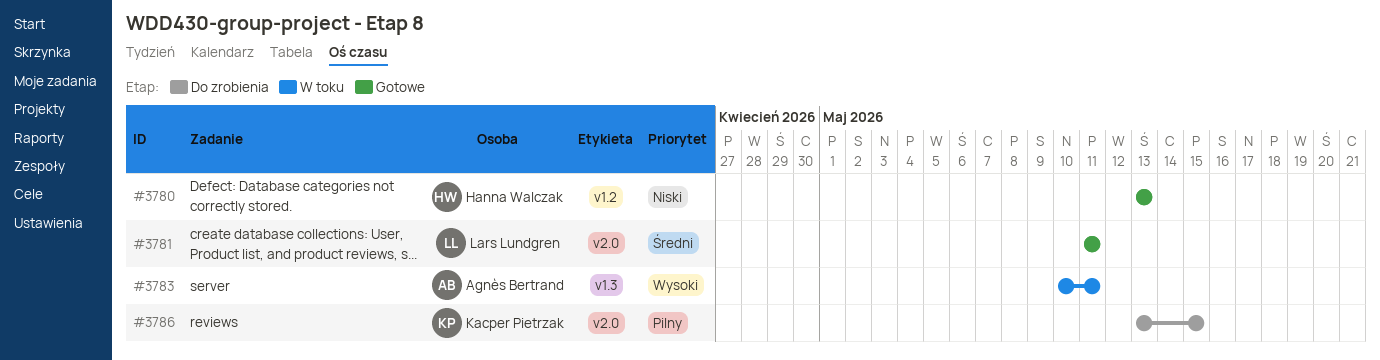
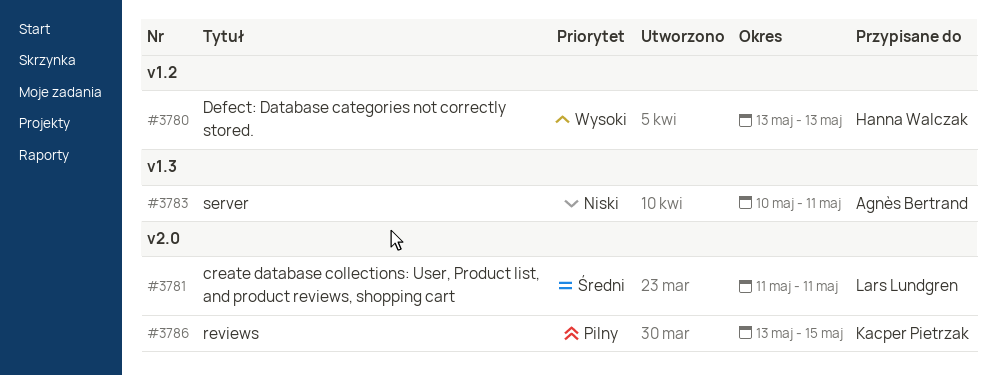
#3780, priority: Niski -> Wysoki
#3783, priority: Wysoki -> Niski

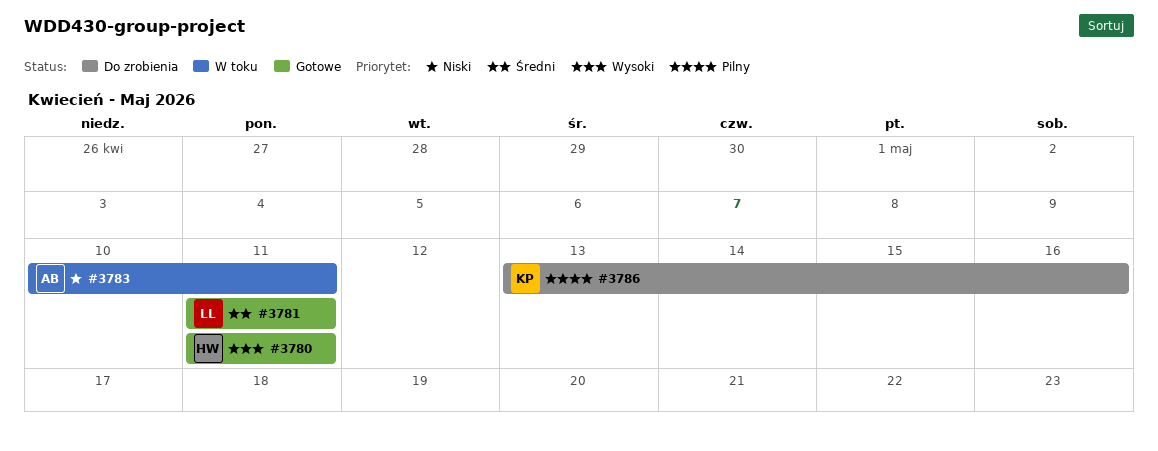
#3780, start: May 13 -> May 11
#3780, due: May 13 -> May 11
#3786, due: May 15 -> May 16

